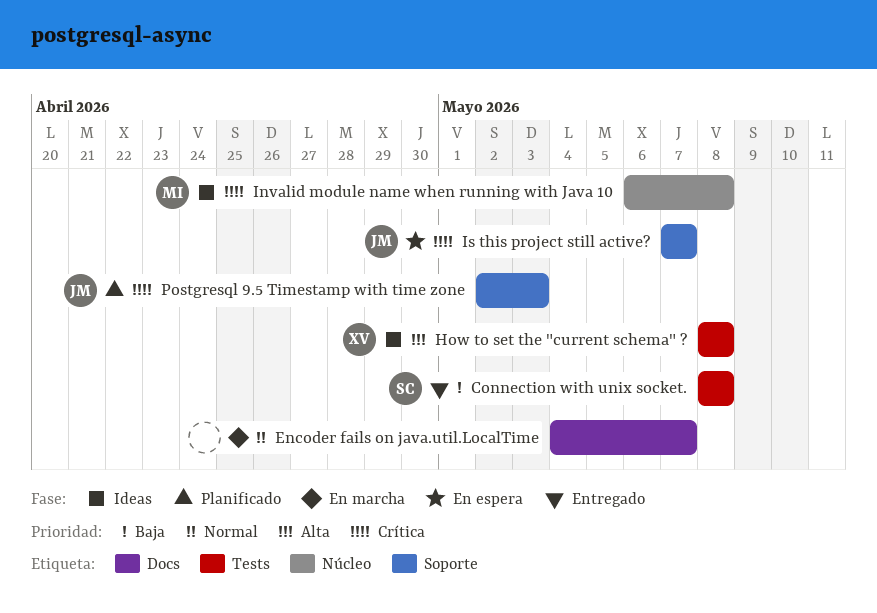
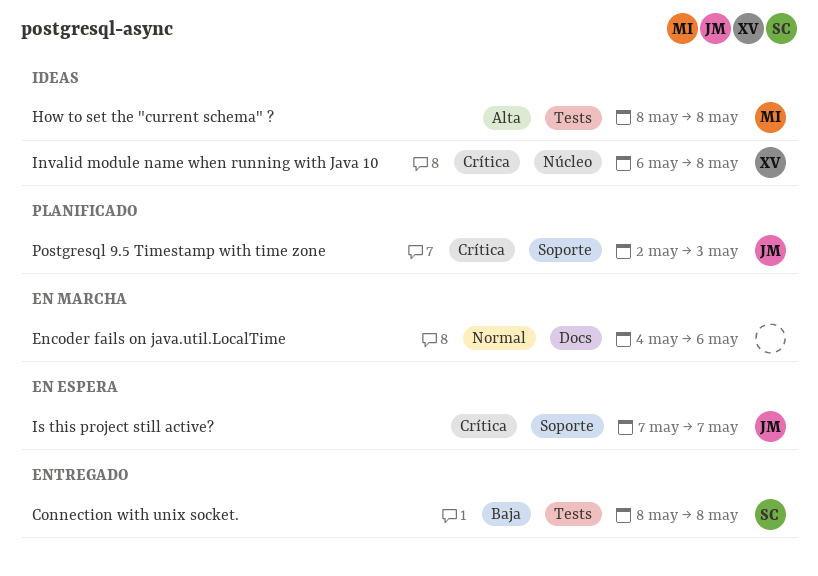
Encoder fails on java.util.LocalTime, due: May 7 -> May 6
How to set the "current schema" ?, owner: XV -> MI
Invalid module name when running with Java 10, owner: MI -> XV

